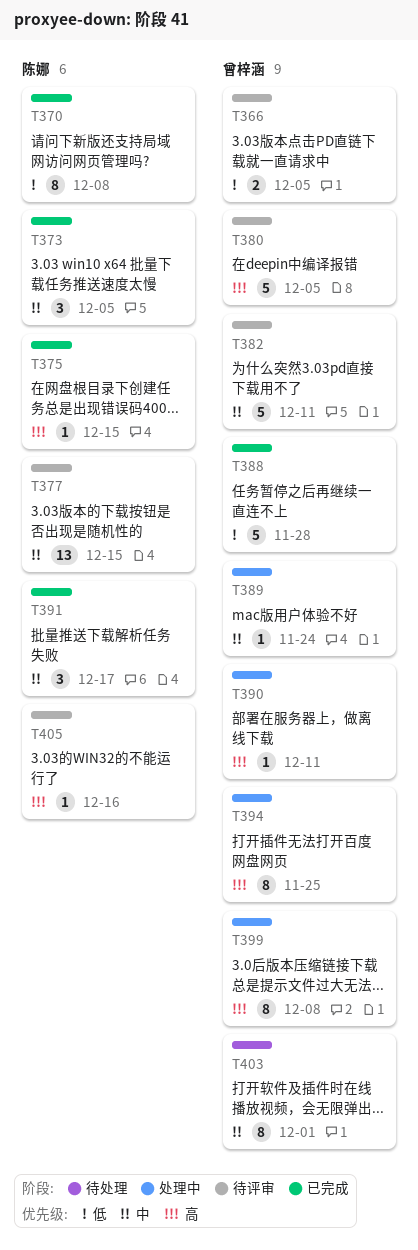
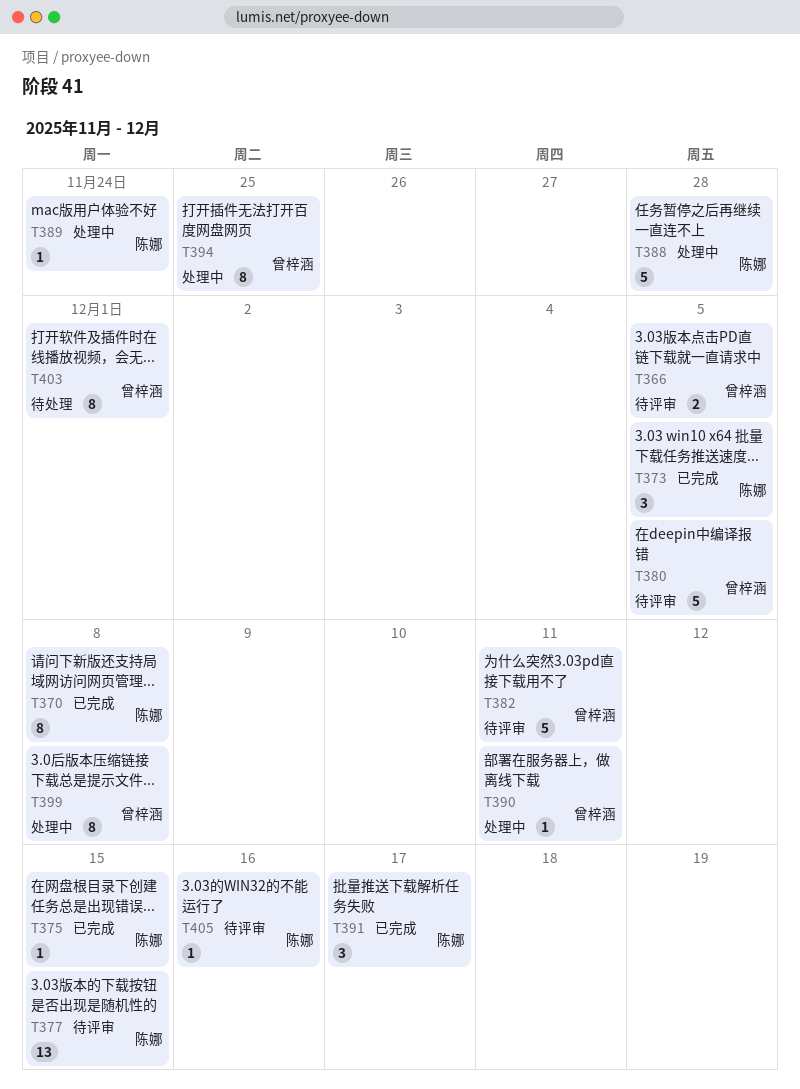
T388, status: 已完成 -> 处理中
T388, owner: 曾梓涵 -> 陈娜
T389, owner: 曾梓涵 -> 陈娜

